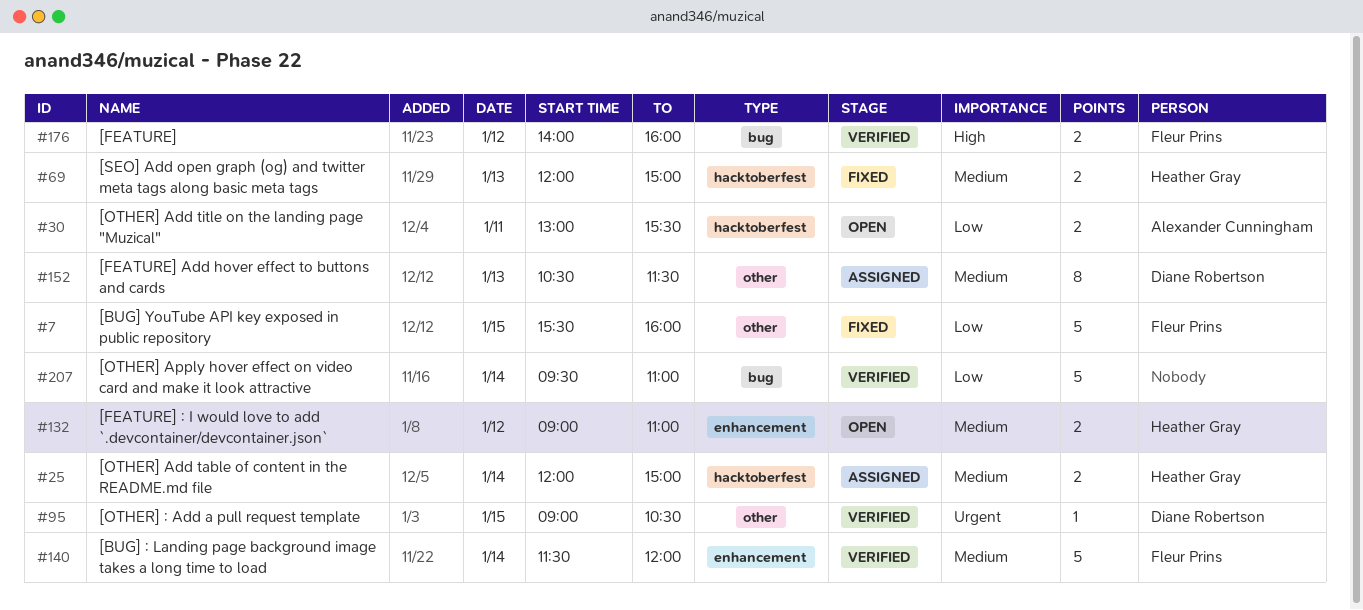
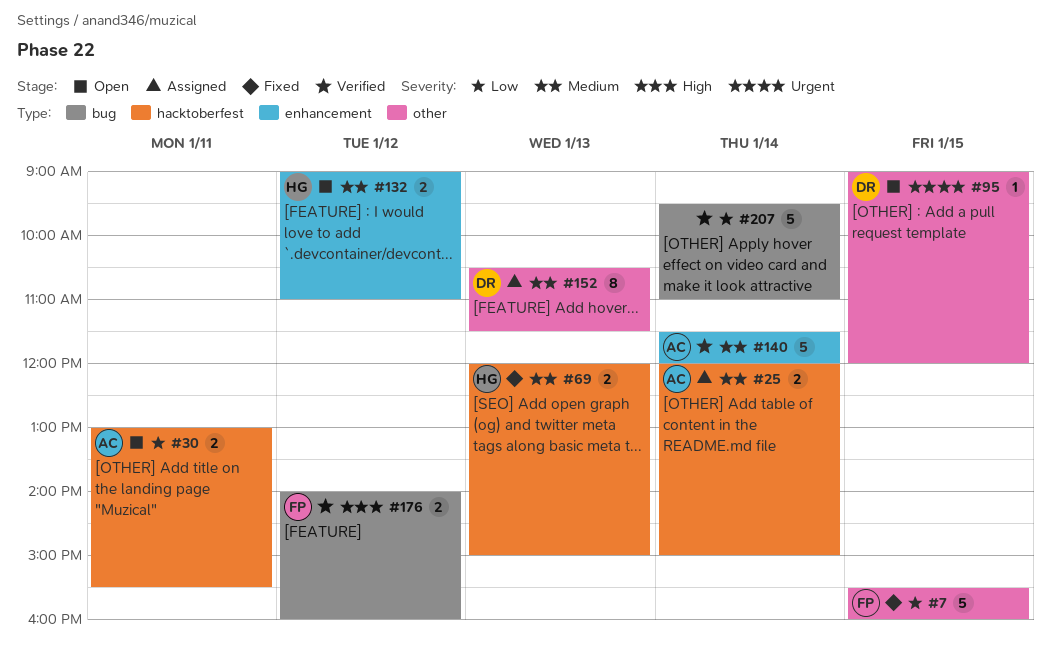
#25, owner: Heather Gray -> Alexander Cunningham
#95, status: Verified -> Open
#95, ends: 10:30 -> 12:00
#140, owner: Fleur Prins -> Alexander Cunningham

